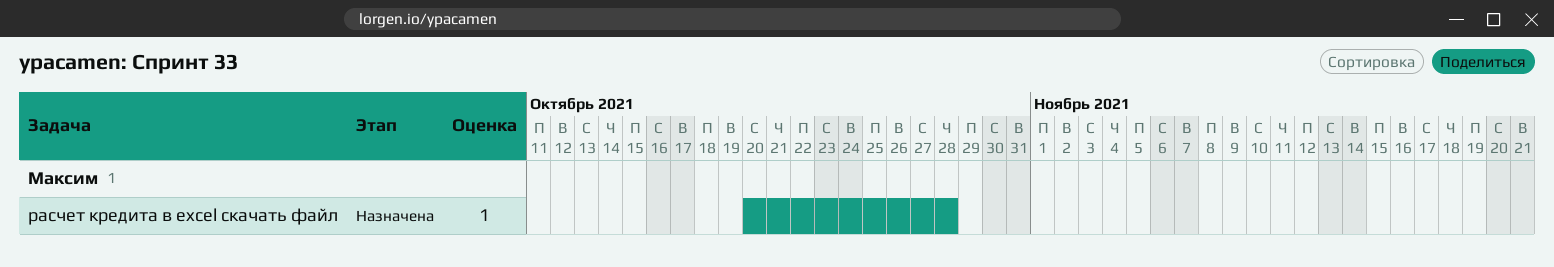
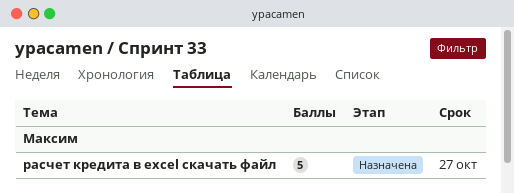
расчет кредита в excel скачать файл, estimate: 1 -> 5
расчет кредита в excel скачать файл, due: Oct 28 -> Oct 27

